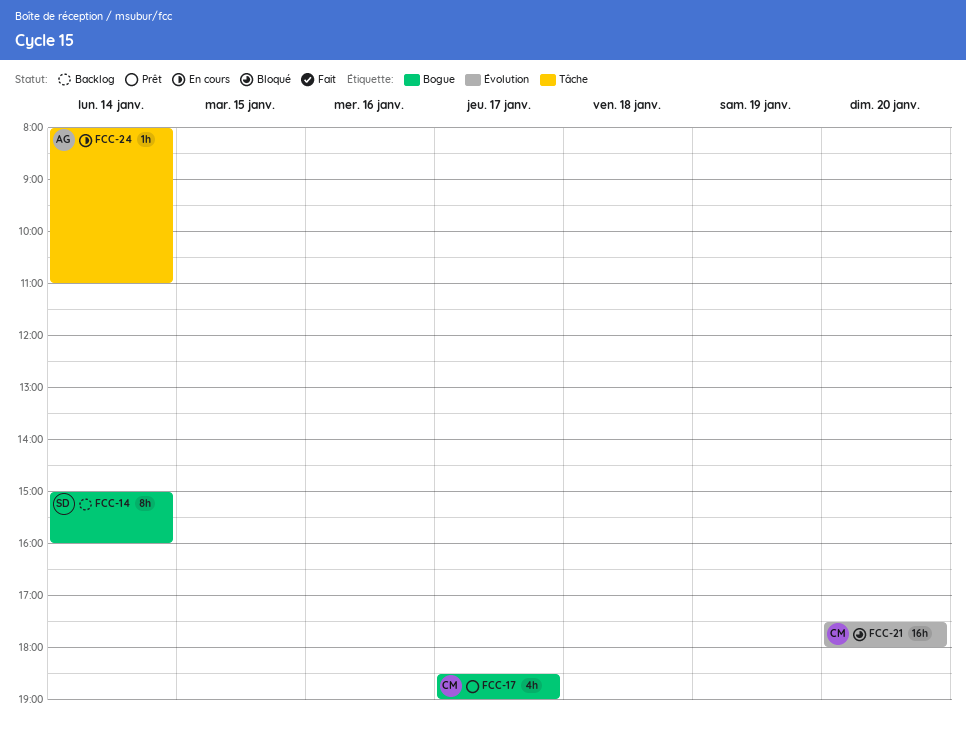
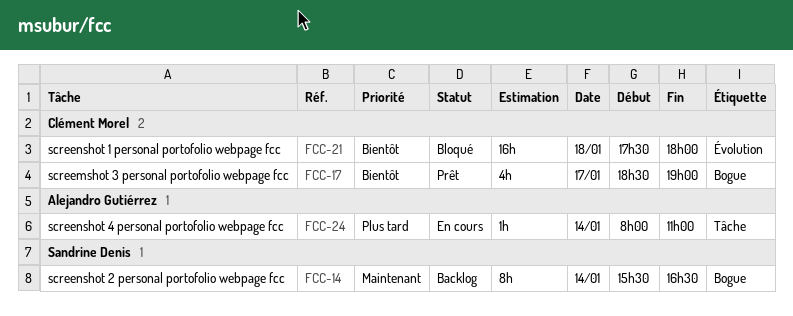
FCC-14, begins: 15:00 -> 15:30
FCC-14, ends: 16:00 -> 16:30
FCC-21, day: Jan 20 -> Jan 18

